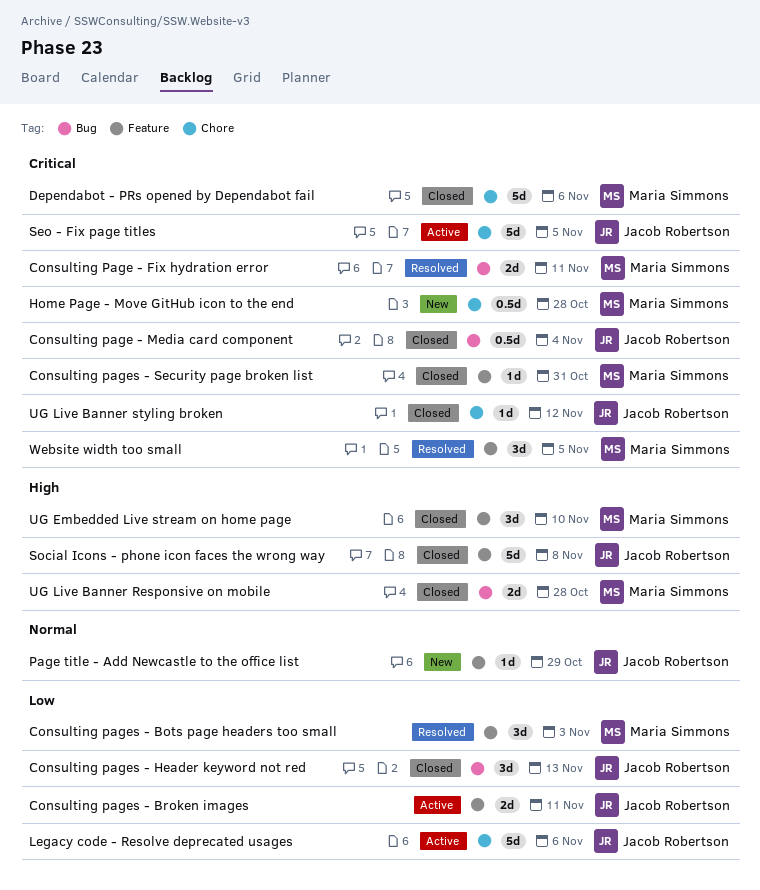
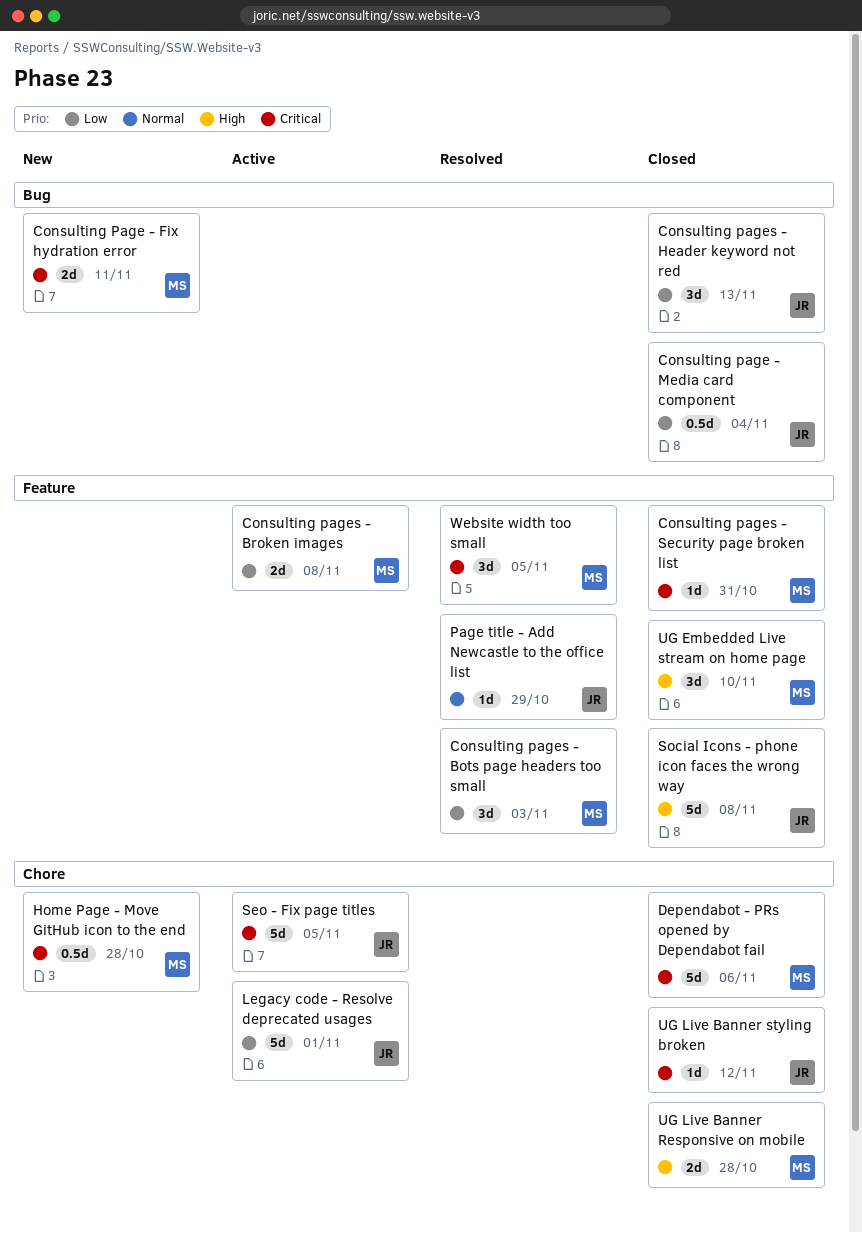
Consulting Page - Fix hydration error, status: Resolved -> New
Consulting page - Media card component, priority: Critical -> Low
Consulting pages - Broken images, owner: Jacob Robertson -> Maria Simmons
Consulting pages - Broken images, due: Nov 11 -> Nov 8
Legacy code - Resolve deprecated usages, due: Nov 6 -> Nov 1
Page title - Add Newcastle to the office list, status: New -> Resolved
UG Live Banner Responsive on mobile, label: Bug -> Chore

